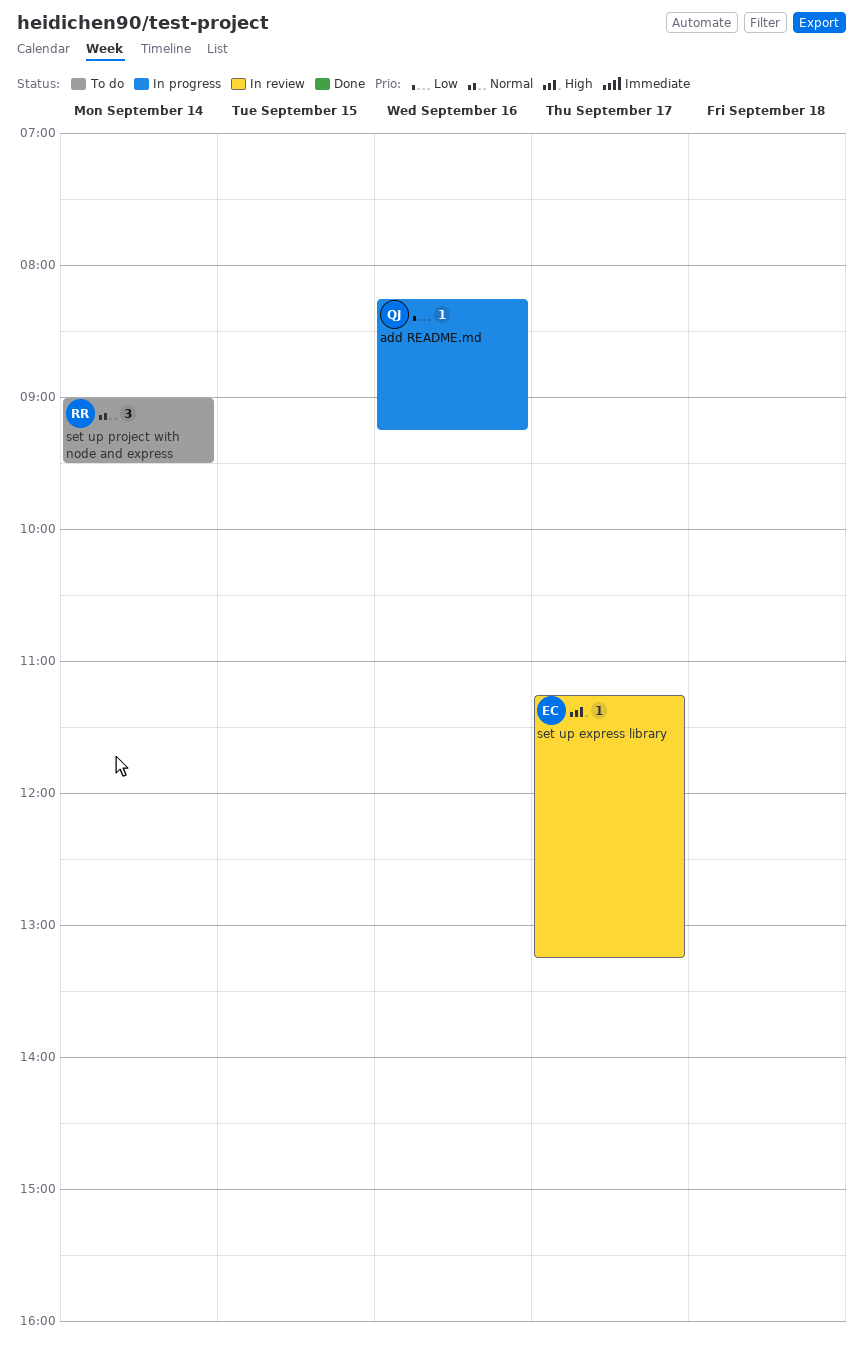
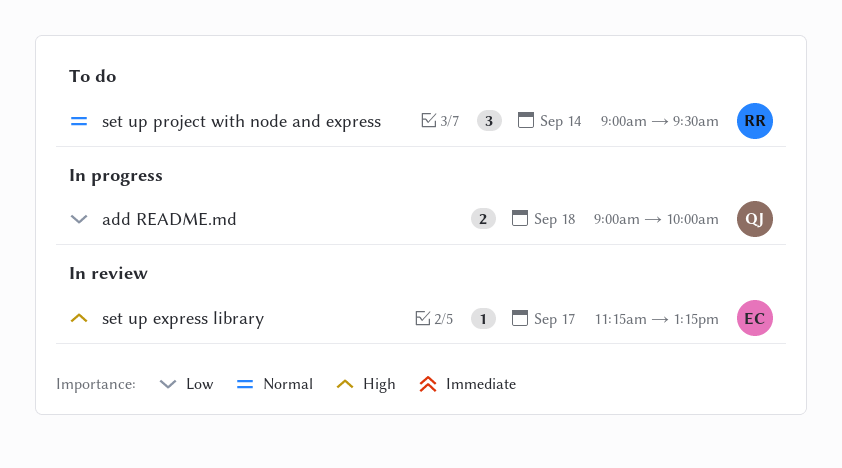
add README.md, estimate: 1 -> 2
add README.md, day: Sep 16 -> Sep 18
add README.md, begins: 08:15 -> 09:00
add README.md, ends: 09:15 -> 10:00

